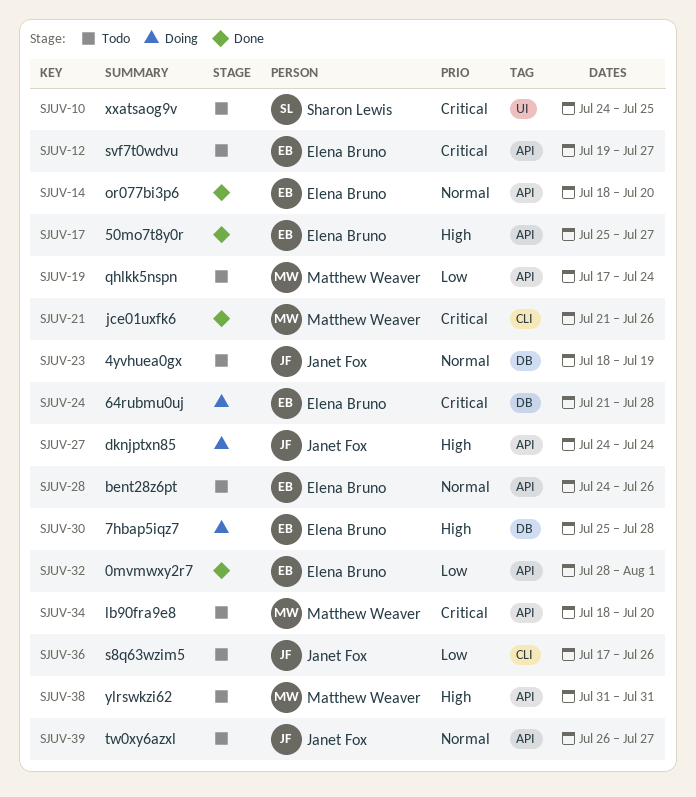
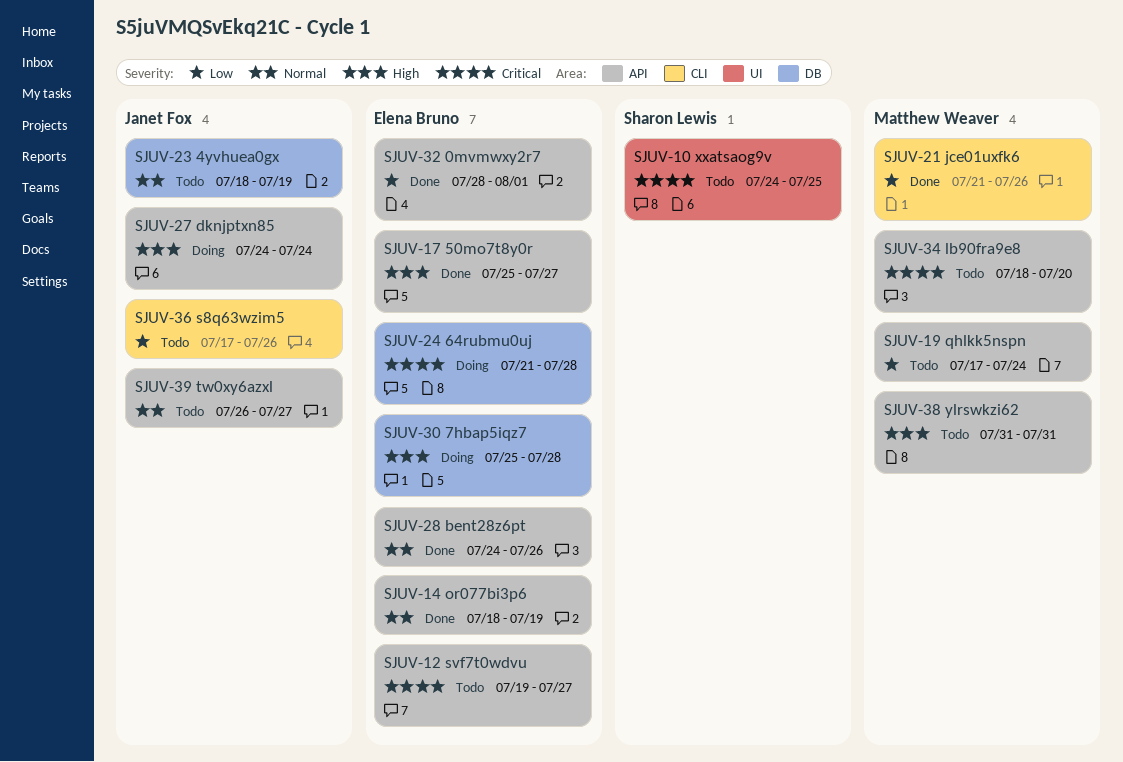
SJUV-14, due: Jul 20 -> Jul 19
SJUV-21, priority: Critical -> Low
SJUV-28, status: Todo -> Done

